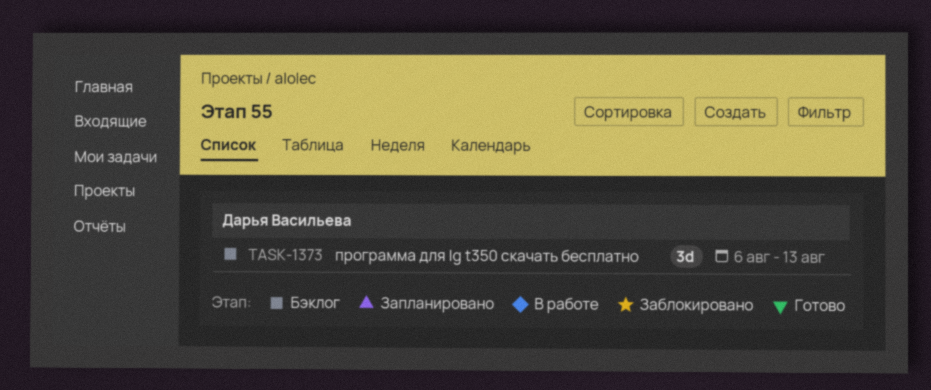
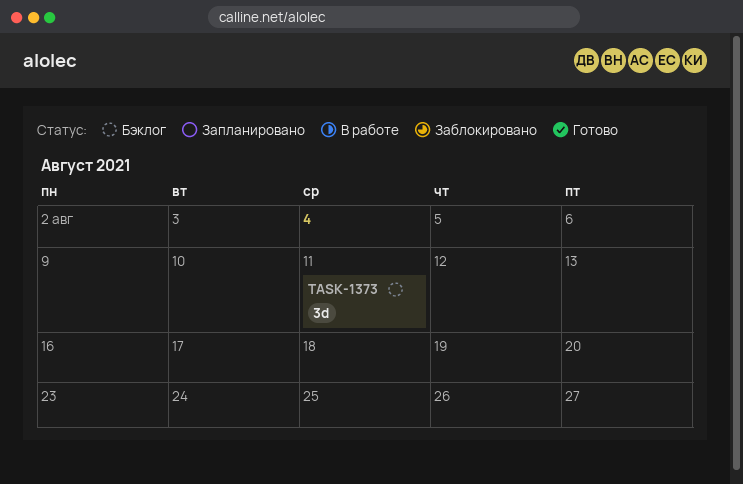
TASK-1373, due: Aug 13 -> Aug 11

